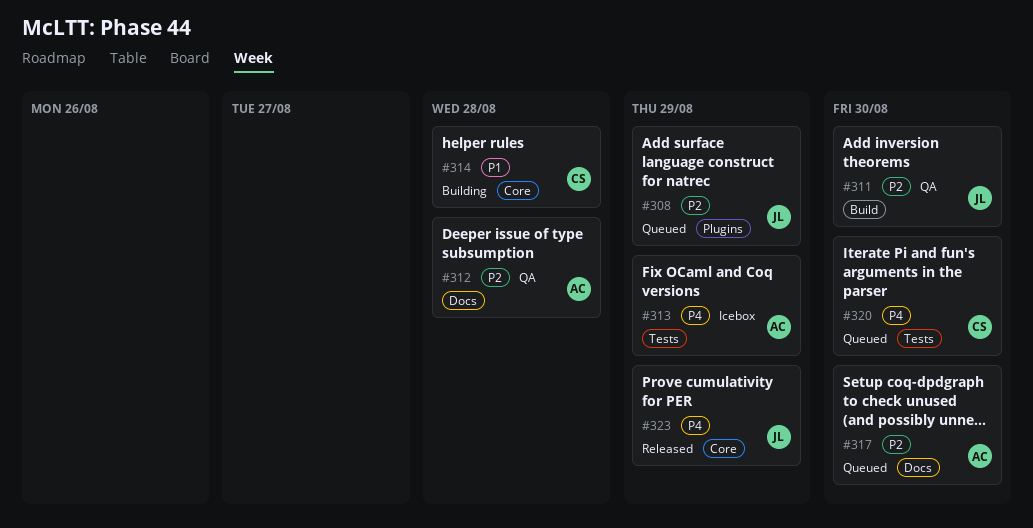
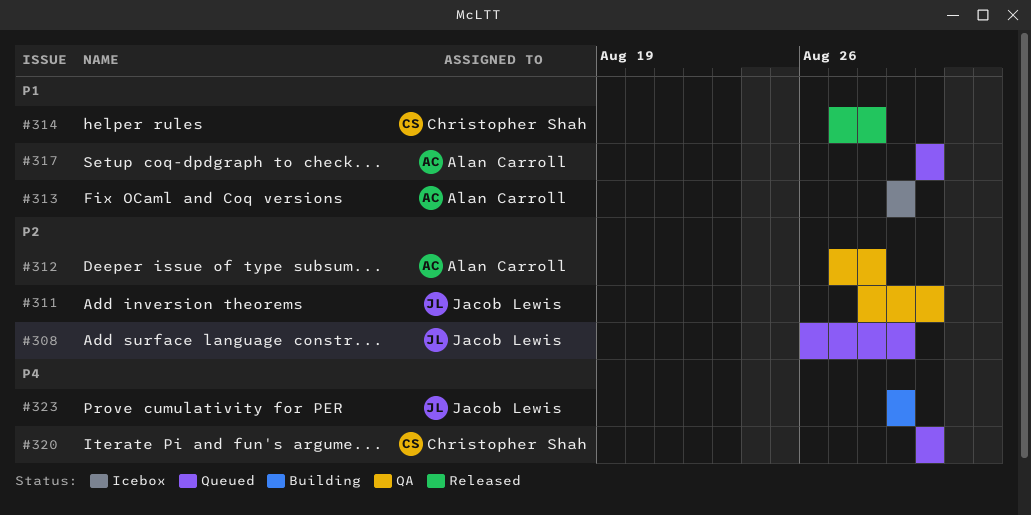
#313, priority: P4 -> P1
#314, status: Building -> Released
#317, priority: P2 -> P1
#323, status: Released -> Building

